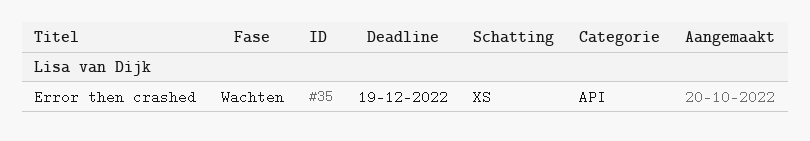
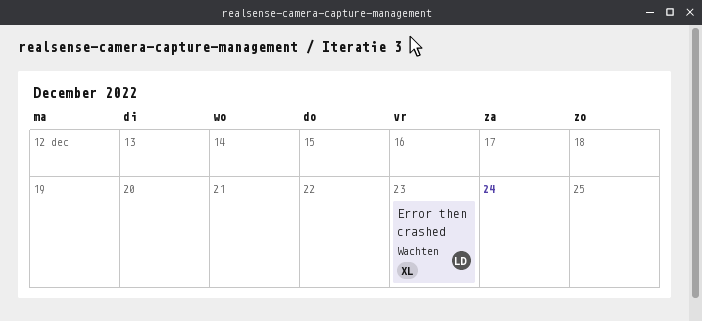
Error then crashed, estimate: XS -> XL
Error then crashed, due: Dec 19 -> Dec 23

